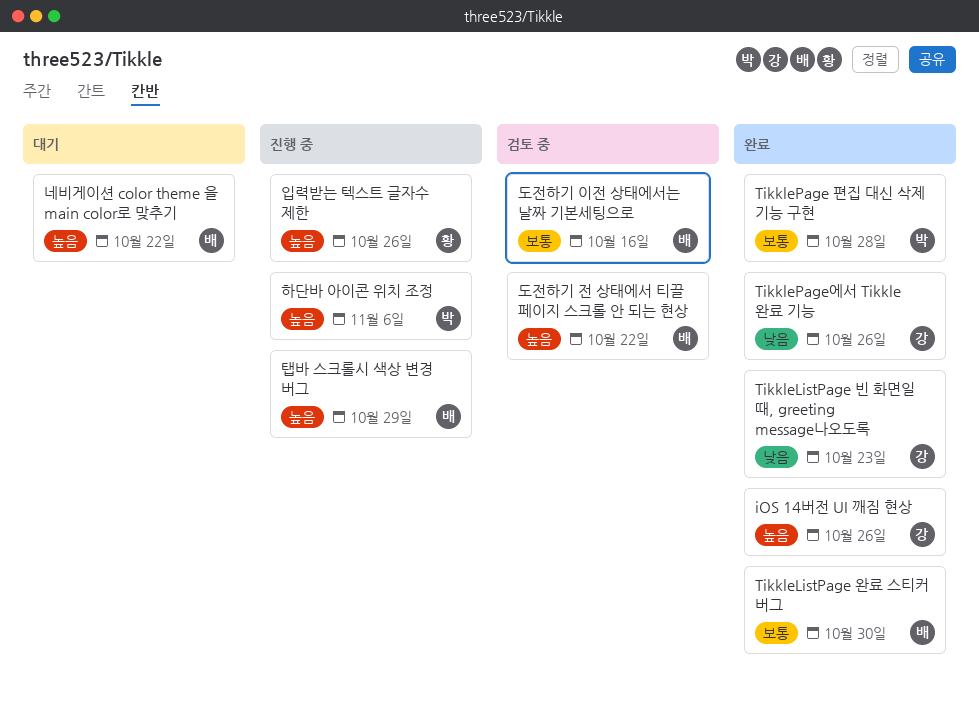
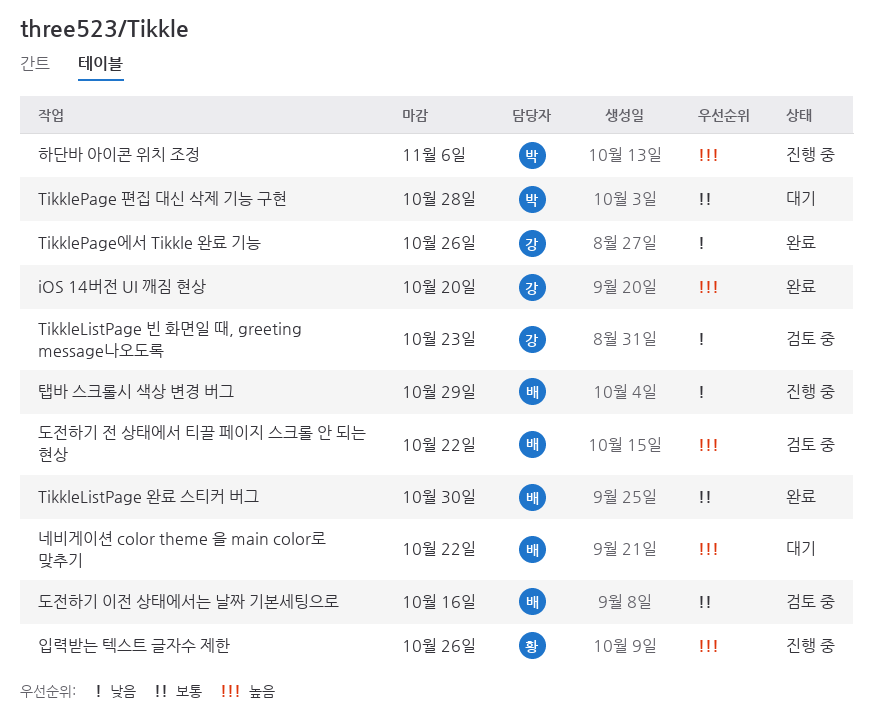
iOS 14버전 UI 깨짐 현상, due: Oct 26 -> Oct 20
TikkleListPage 빈 화면일 때, greeting message나오도록, status: 완료 -> 검토 중
TikklePage 편집 대신 삭제 기능 구현, status: 완료 -> 대기
탭바 스크롤시 색상 변경 버그, priority: 높음 -> 낮음

